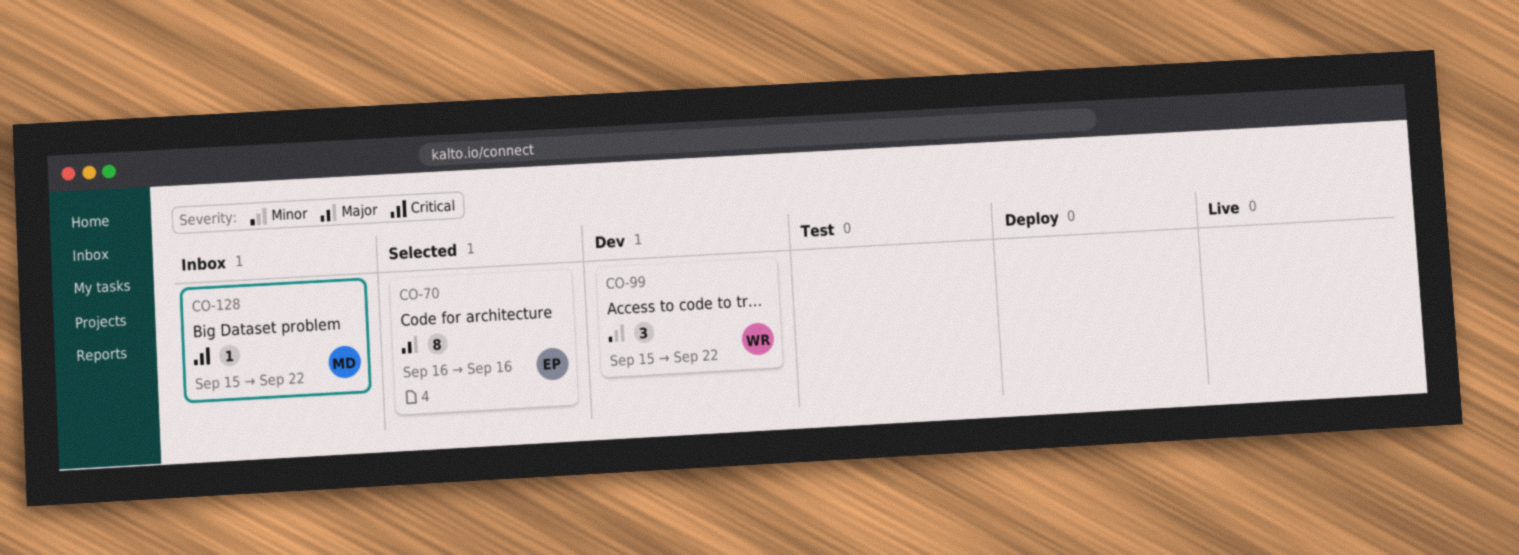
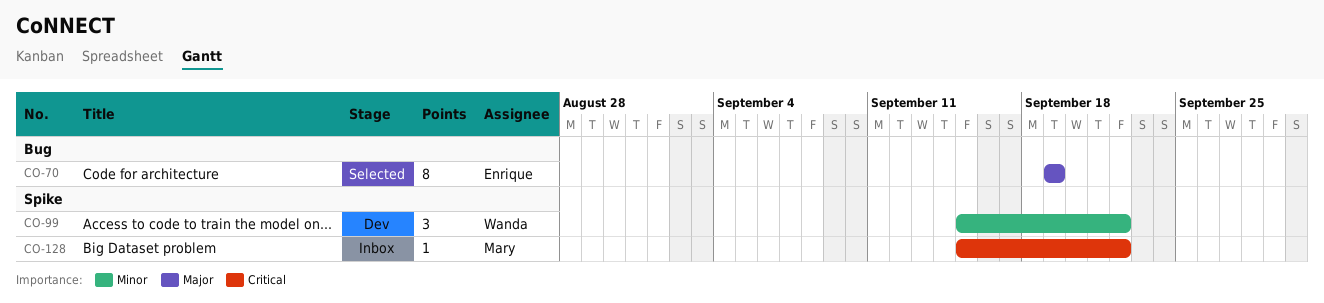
CO-70, start: Sep 16 -> Sep 19
CO-70, due: Sep 16 -> Sep 19

